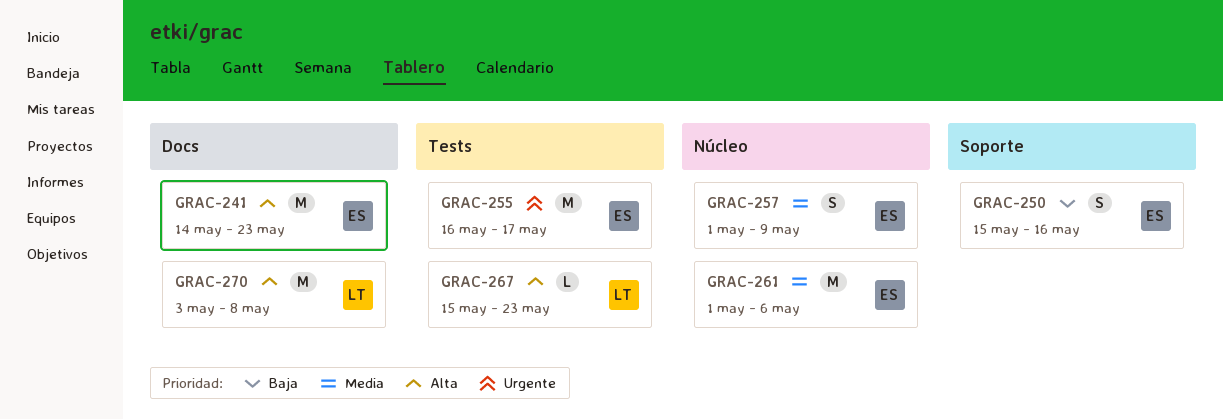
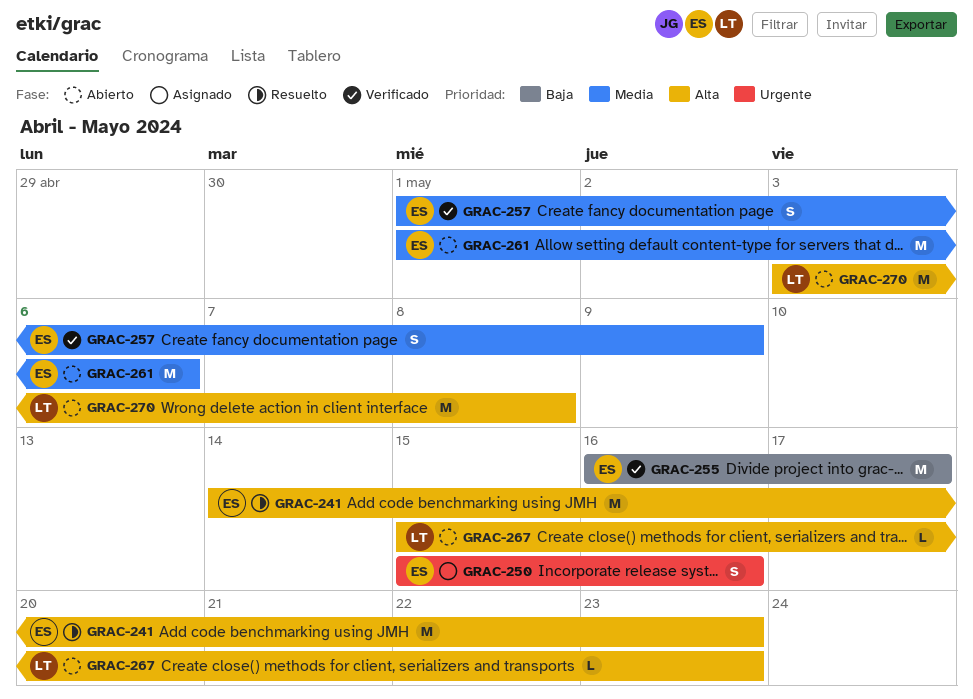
GRAC-250, priority: Baja -> Urgente
GRAC-255, priority: Urgente -> Baja

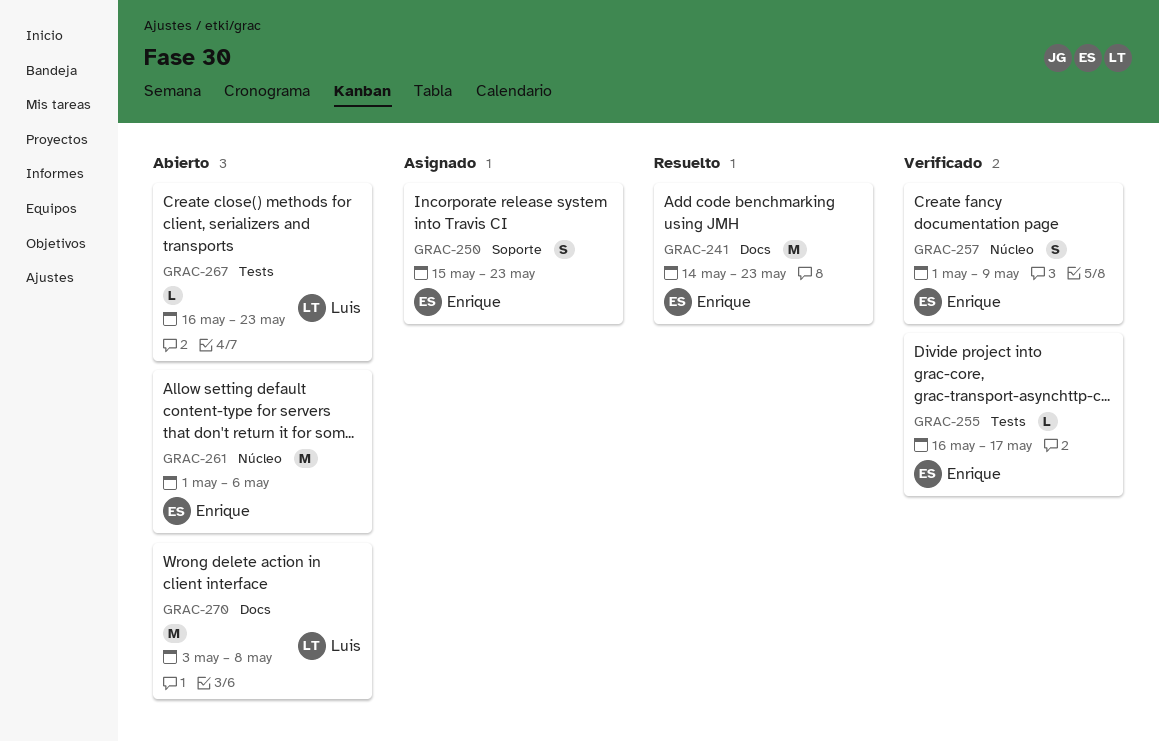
GRAC-250, due: May 16 -> May 23
GRAC-255, estimate: M -> L
GRAC-267, start: May 15 -> May 16

